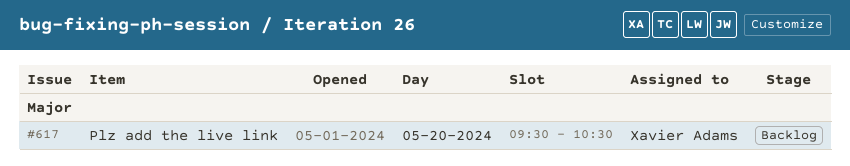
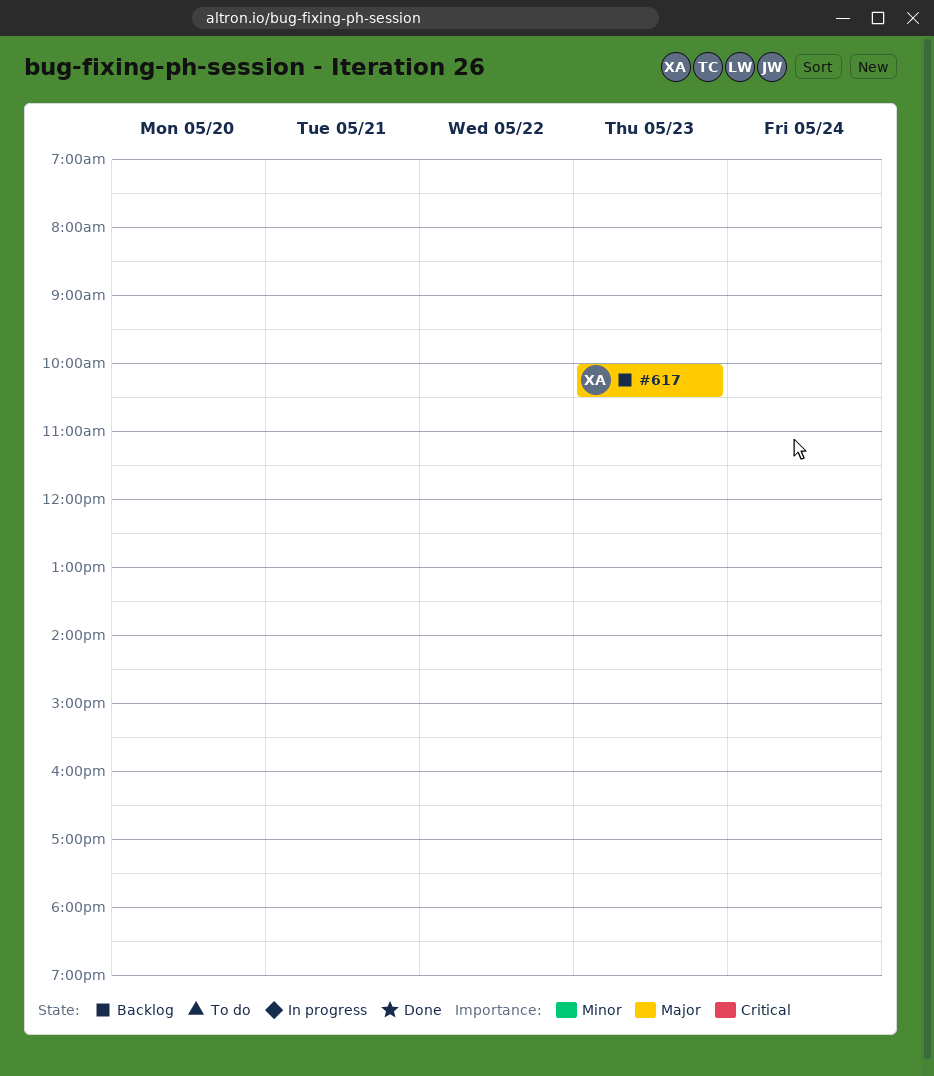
#617, day: May 20 -> May 23
#617, begins: 09:30 -> 10:00

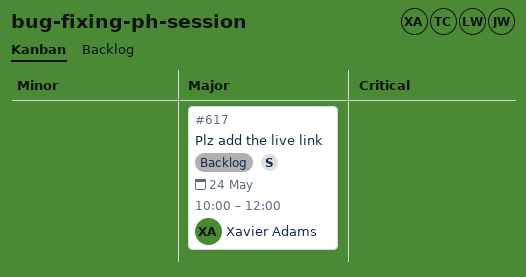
#617, day: May 23 -> May 24
#617, ends: 10:30 -> 12:00

